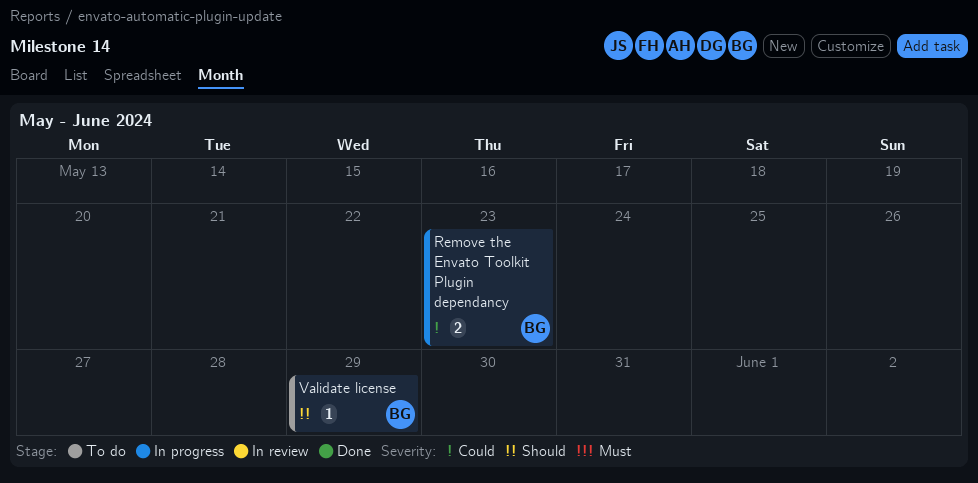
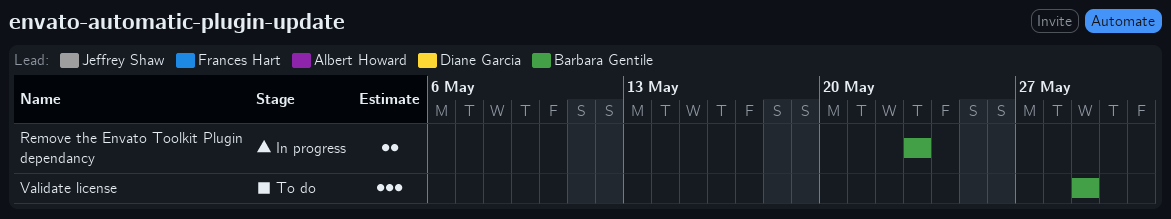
Validate license, estimate: 1 -> 3

